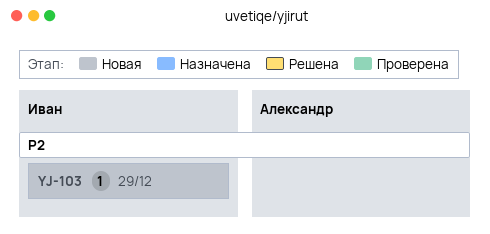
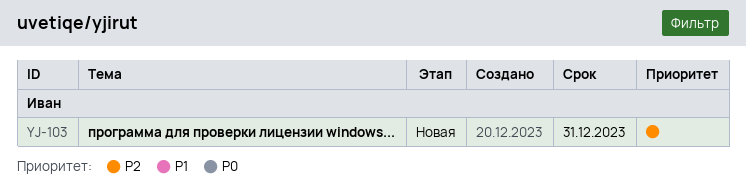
YJ-103, due: Dec 29 -> Dec 31

